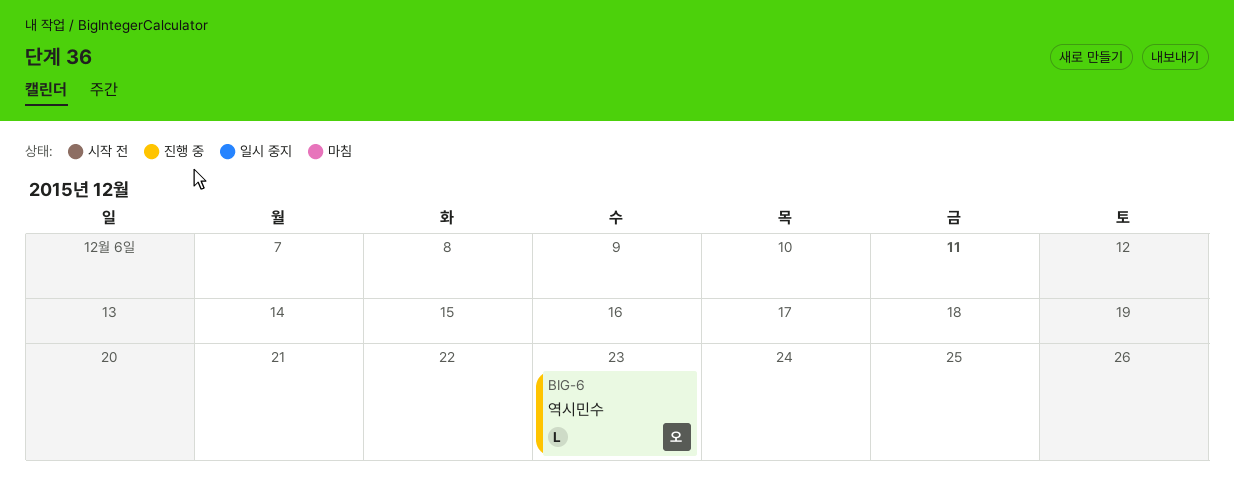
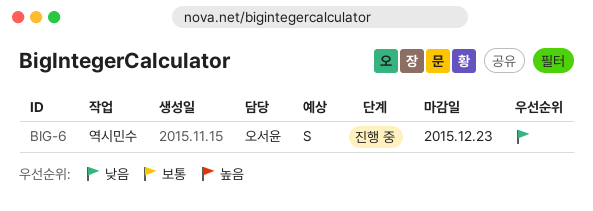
BIG-6, estimate: L -> S

